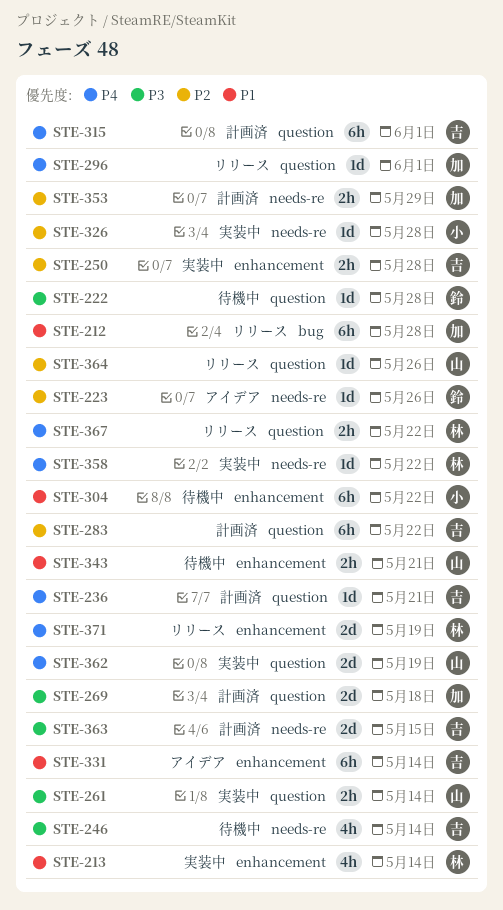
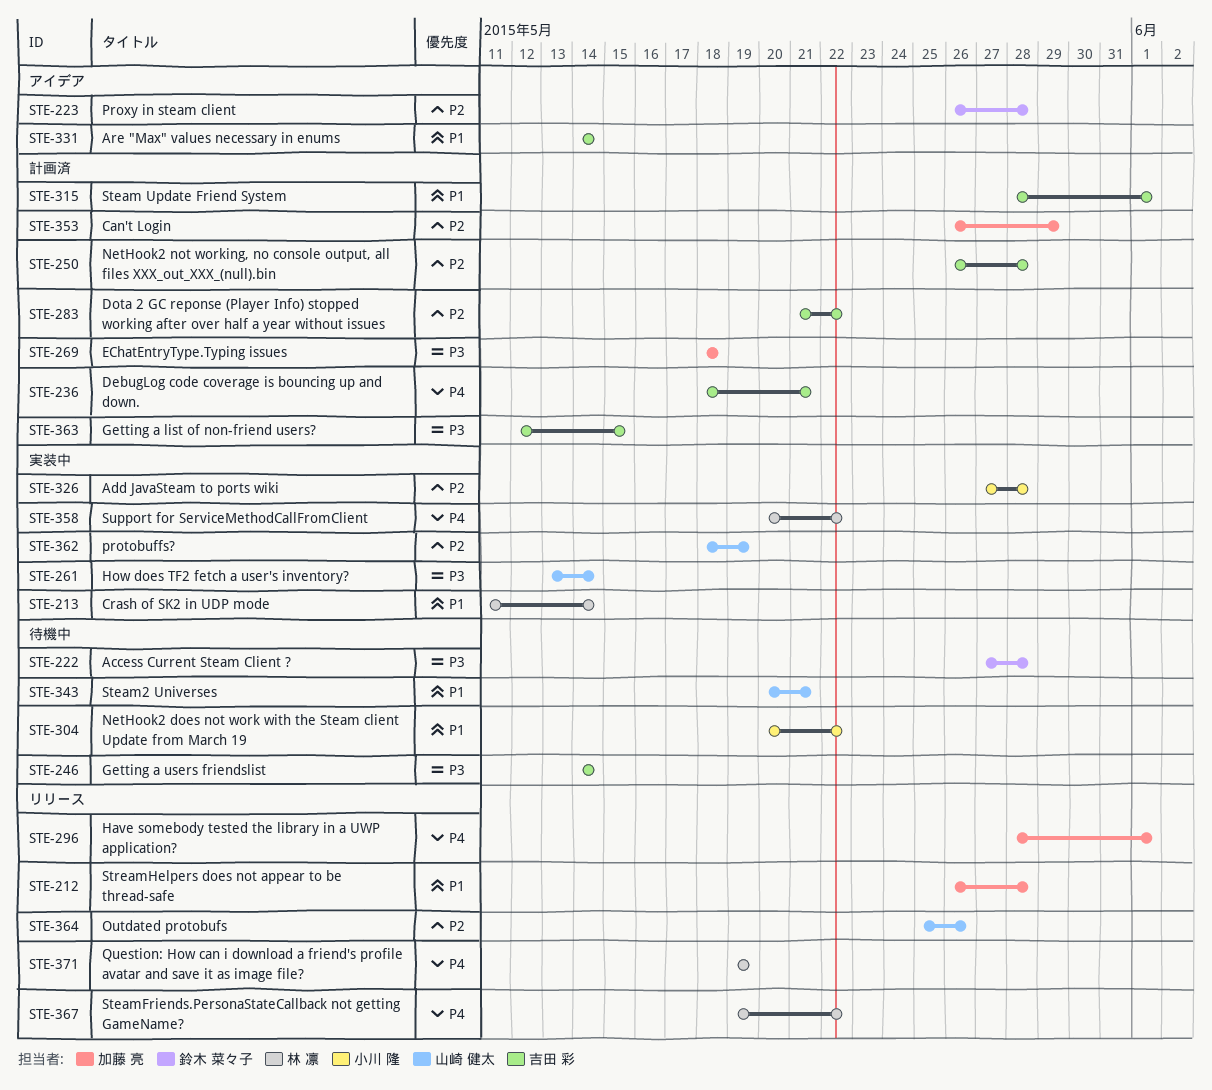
STE-223, due: May 26 -> May 28
STE-250, status: 実装中 -> 計画済
STE-315, priority: P4 -> P1
STE-362, priority: P4 -> P2

